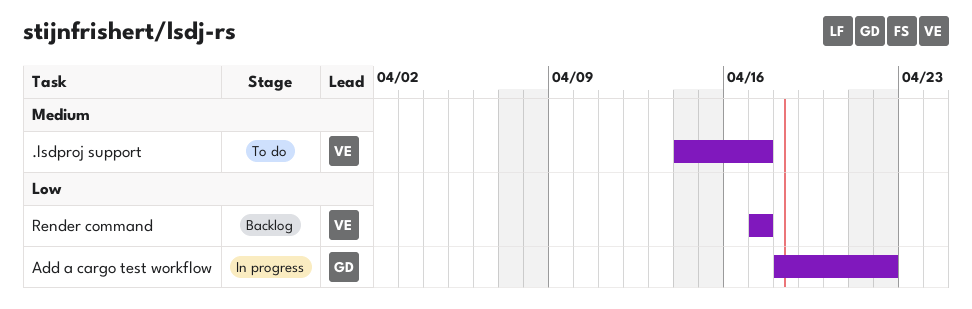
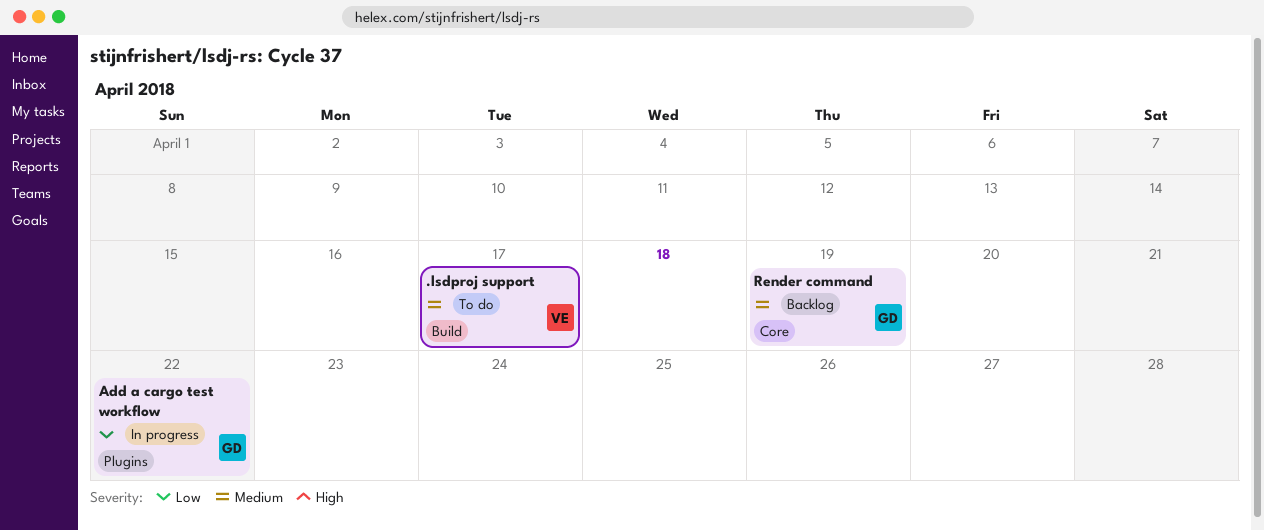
Render command, owner: VE -> GD
Render command, priority: Low -> Medium
Render command, due: Apr 17 -> Apr 19

